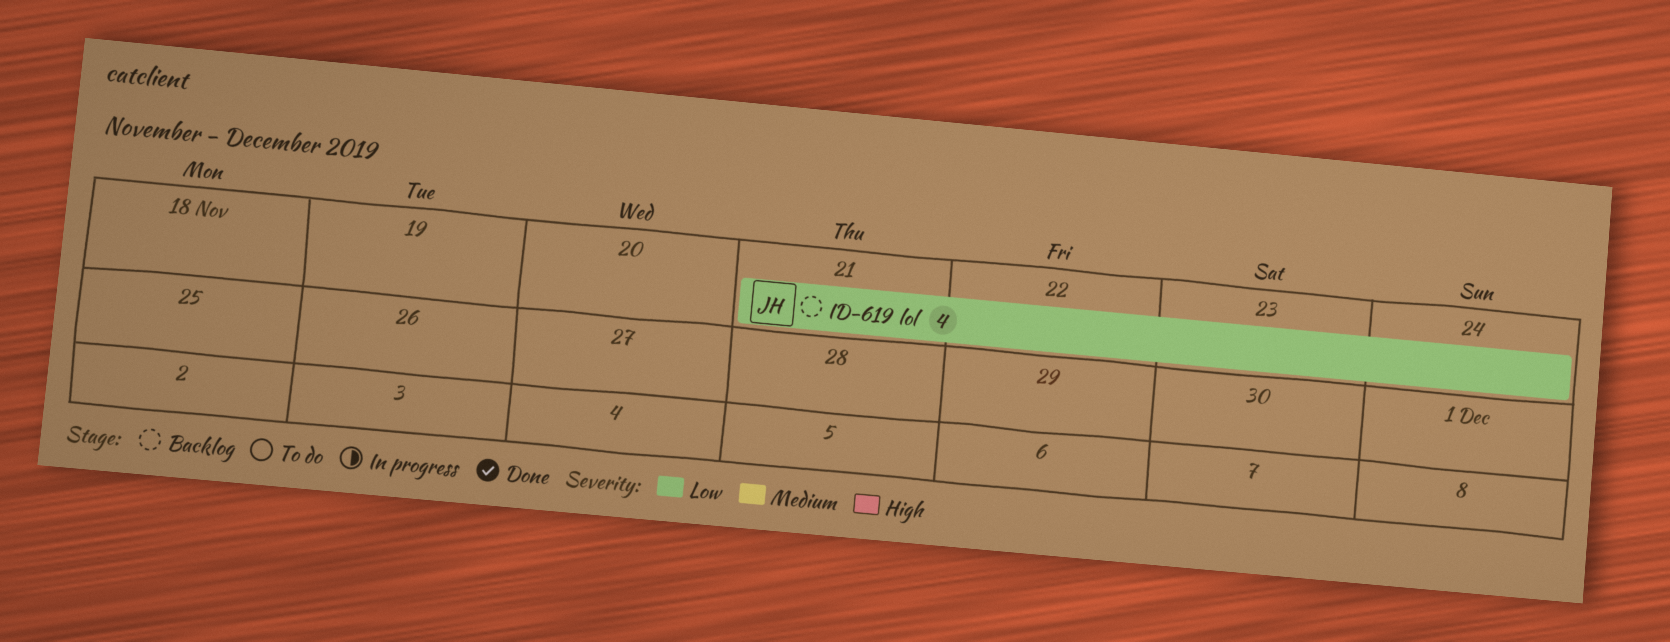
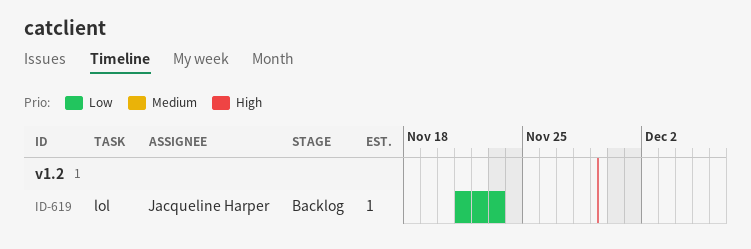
ID-619, estimate: 4 -> 1
ID-619, due: Nov 24 -> Nov 23

